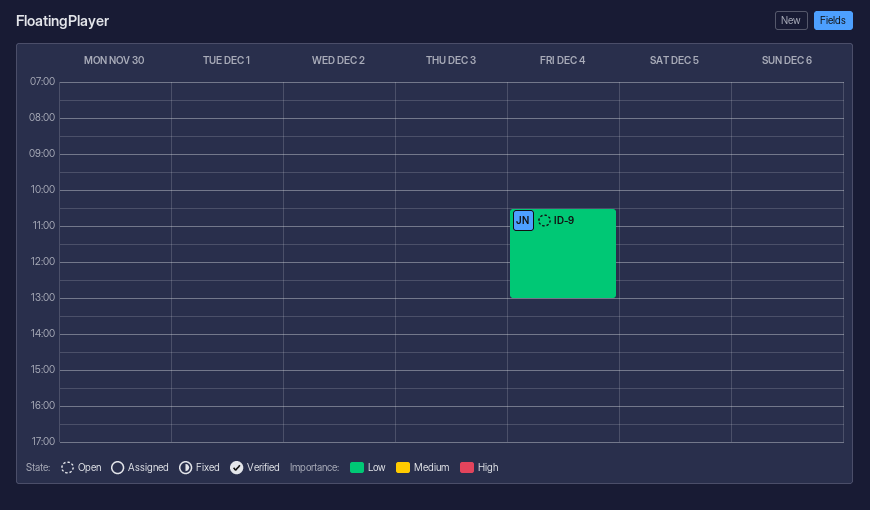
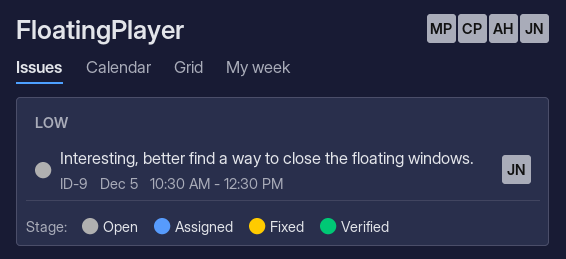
ID-9, day: Dec 4 -> Dec 5
ID-9, ends: 13:00 -> 12:30

